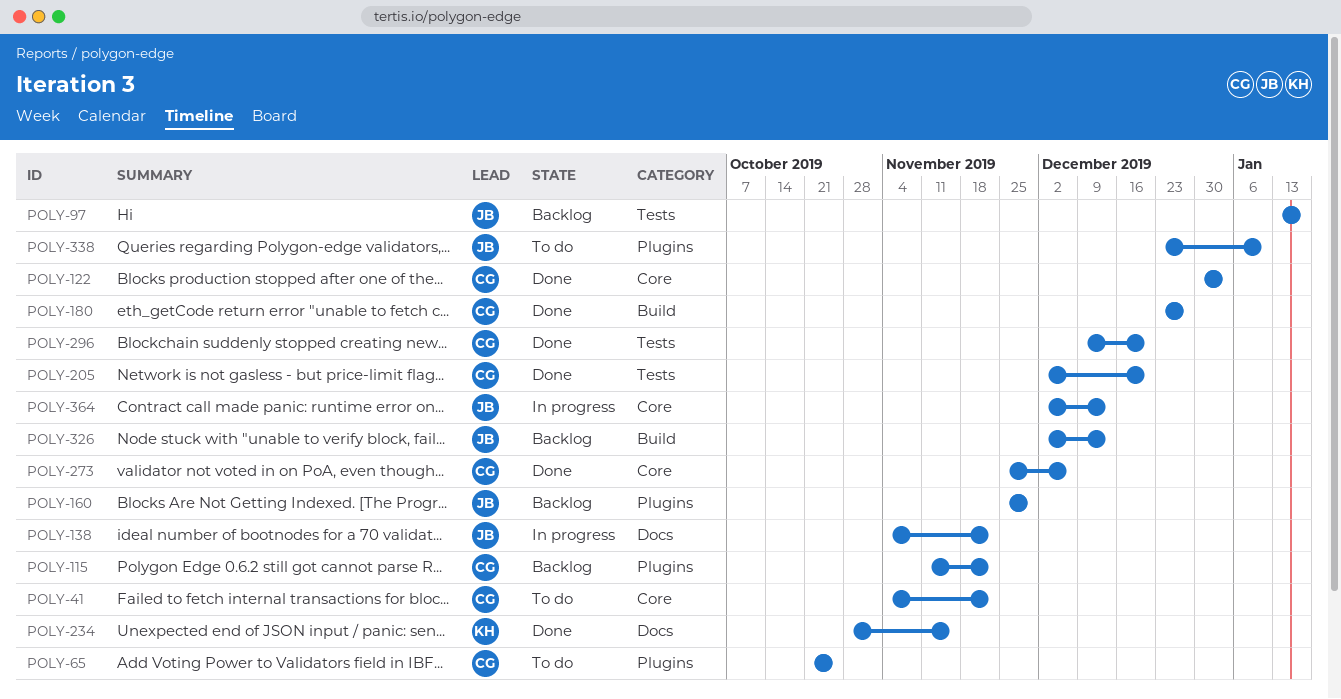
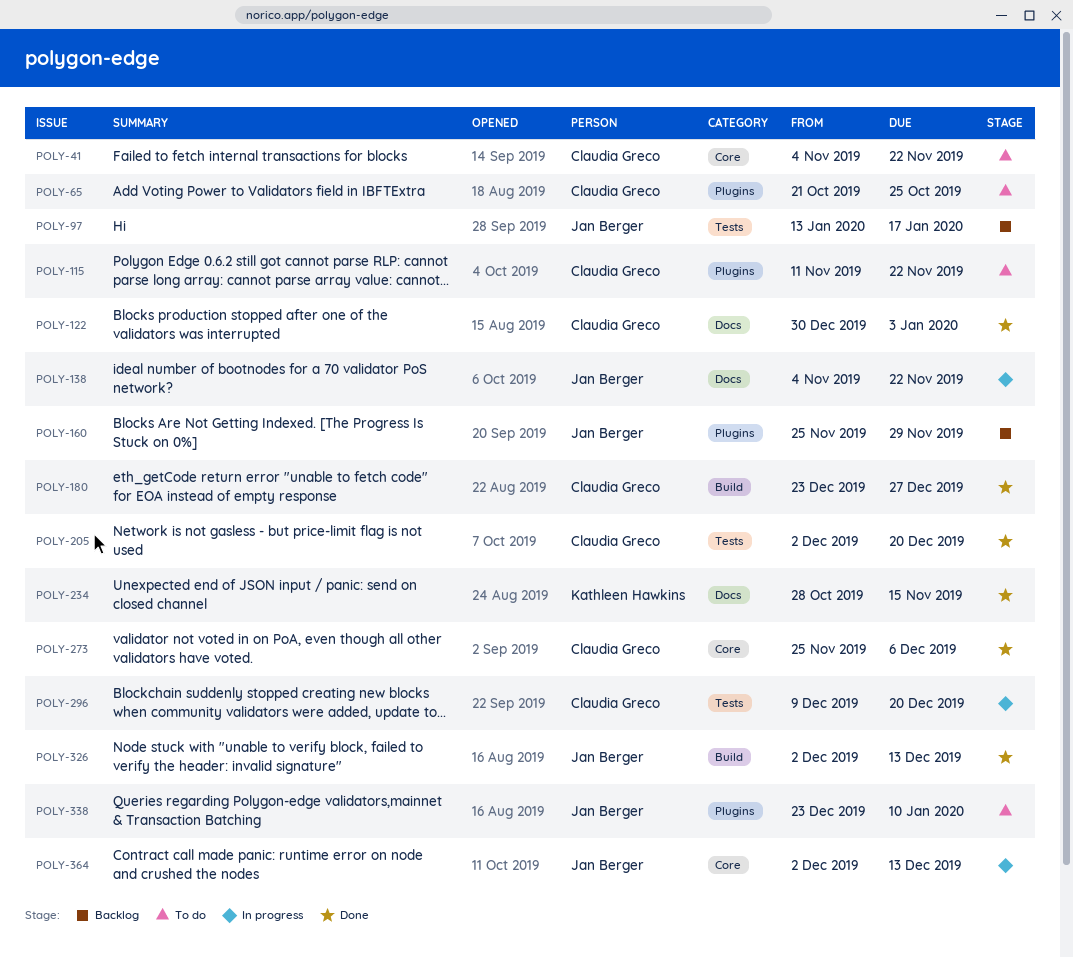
POLY-115, status: Backlog -> To do
POLY-122, label: Core -> Docs
POLY-296, status: Done -> In progress
POLY-326, status: Backlog -> Done

